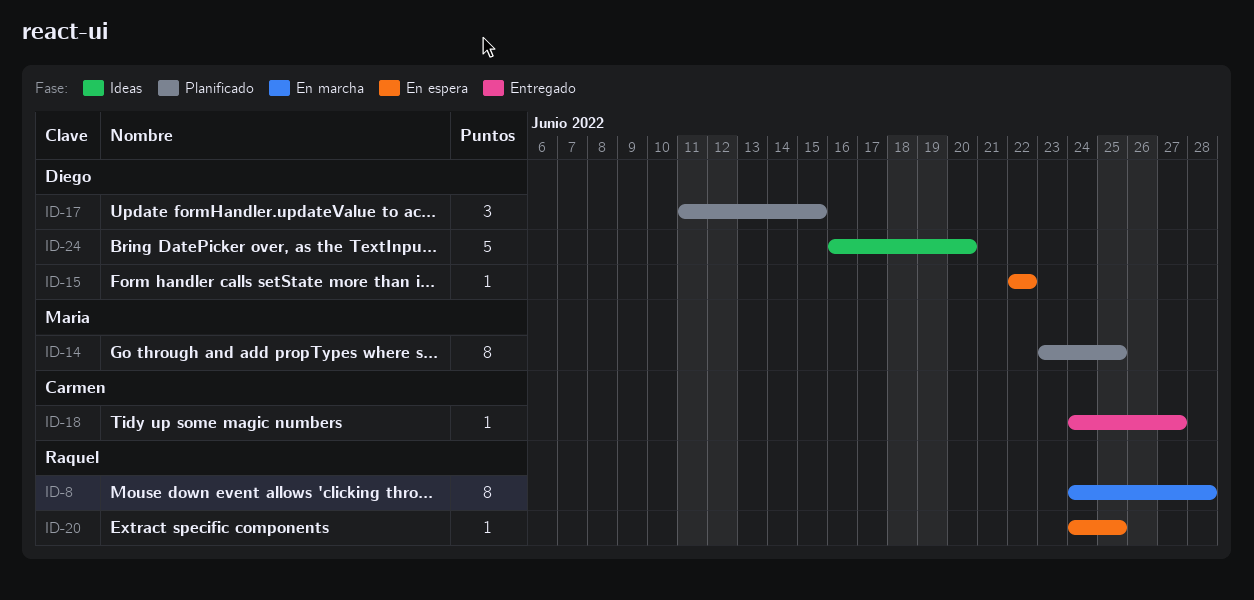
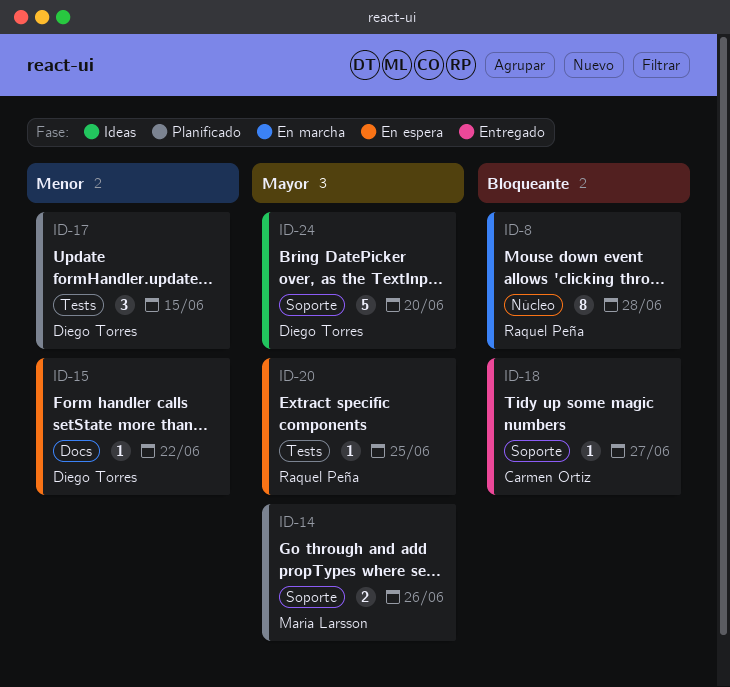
ID-14, estimate: 8 -> 2
ID-14, due: Jun 25 -> Jun 26

